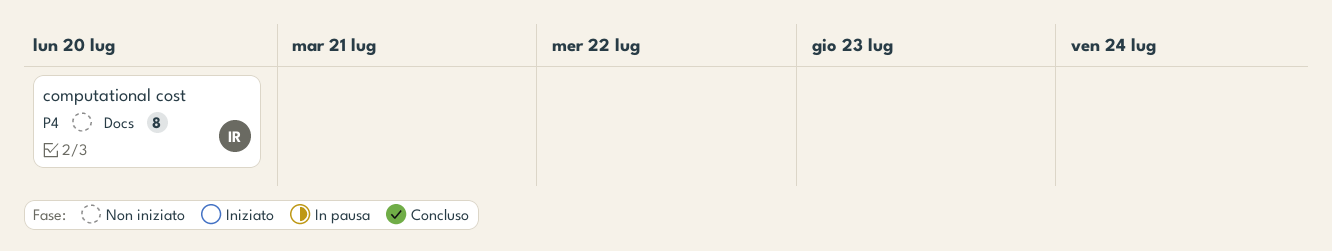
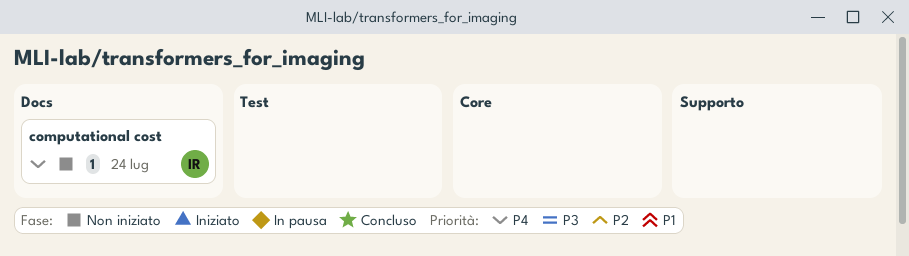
computational cost, estimate: 8 -> 1
computational cost, due: Jul 20 -> Jul 24

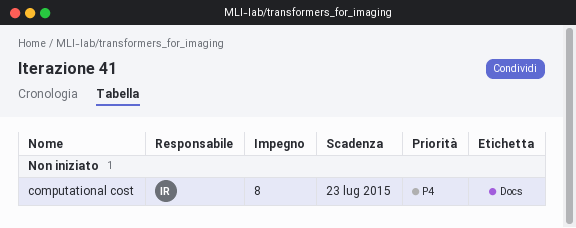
computational cost, estimate: 1 -> 8
computational cost, due: Jul 24 -> Jul 23

